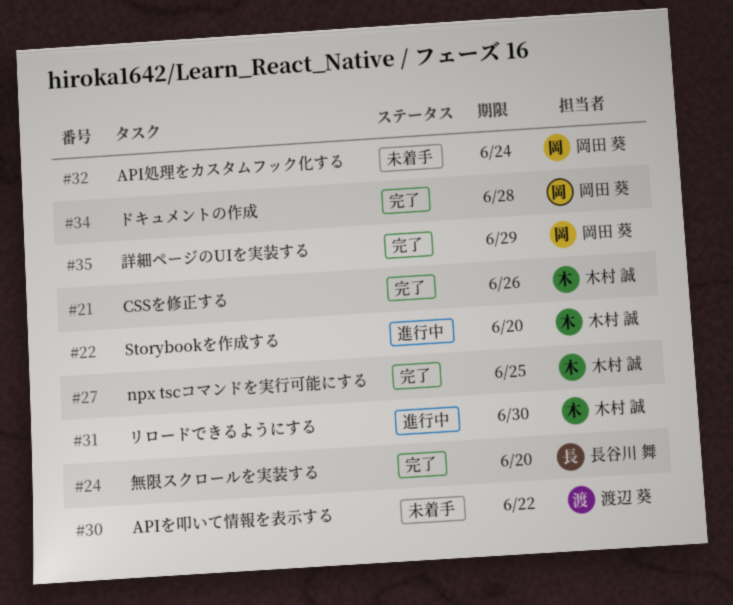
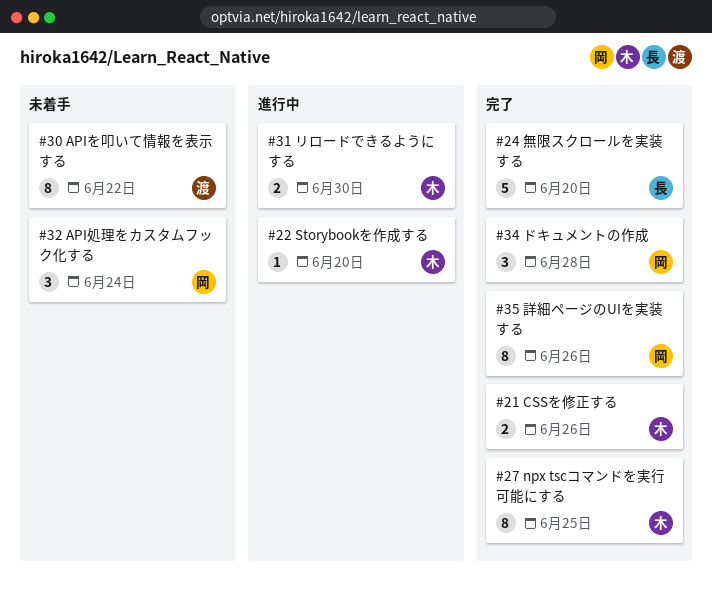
#35, due: Jun 29 -> Jun 26

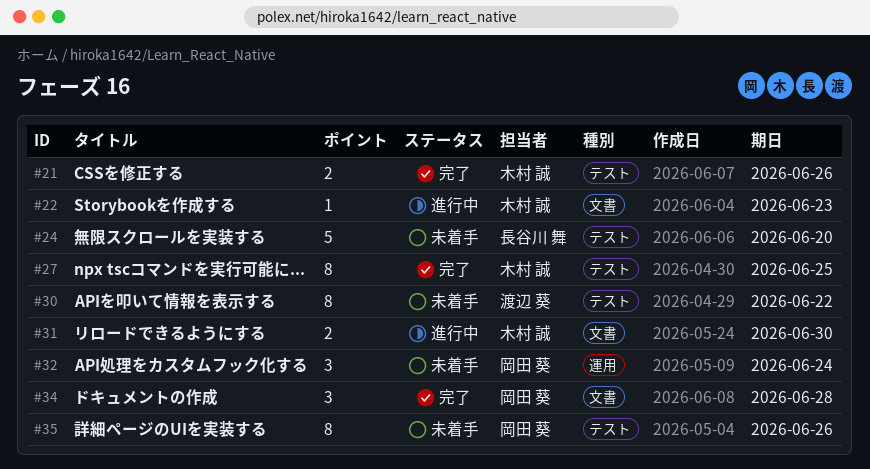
#22, due: Jun 20 -> Jun 23
#24, status: 完了 -> 未着手
#35, status: 完了 -> 未着手

